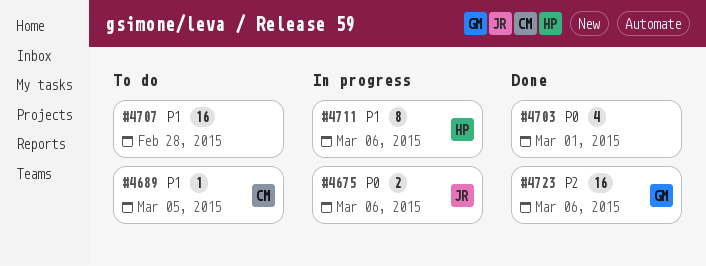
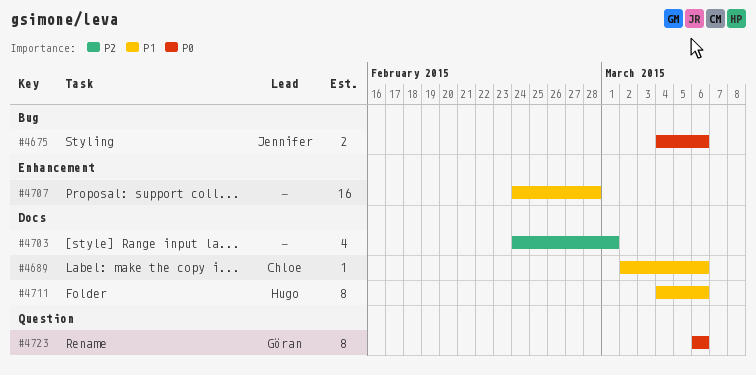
#4689, due: Mar 5 -> Mar 6
#4703, priority: P0 -> P2
#4723, priority: P2 -> P0
#4723, estimate: 16 -> 8

